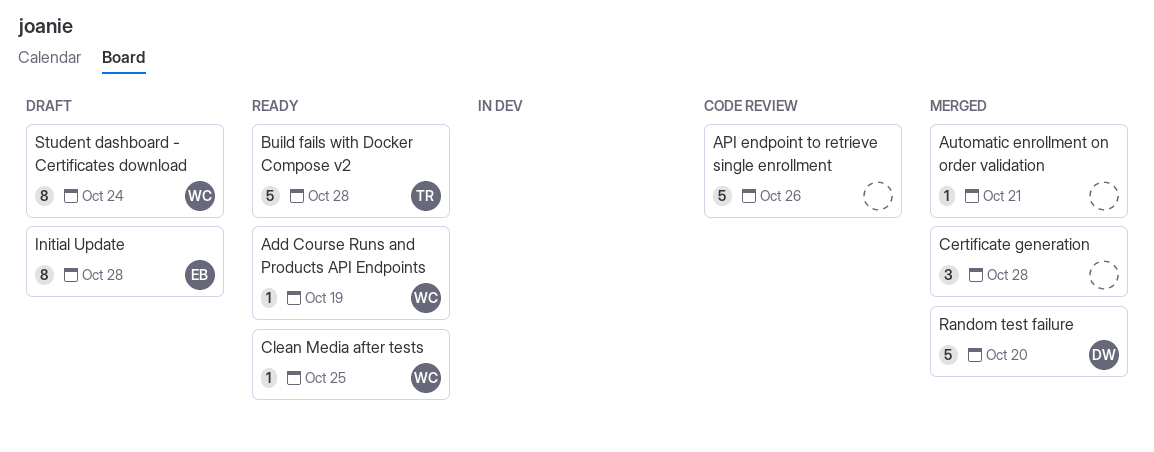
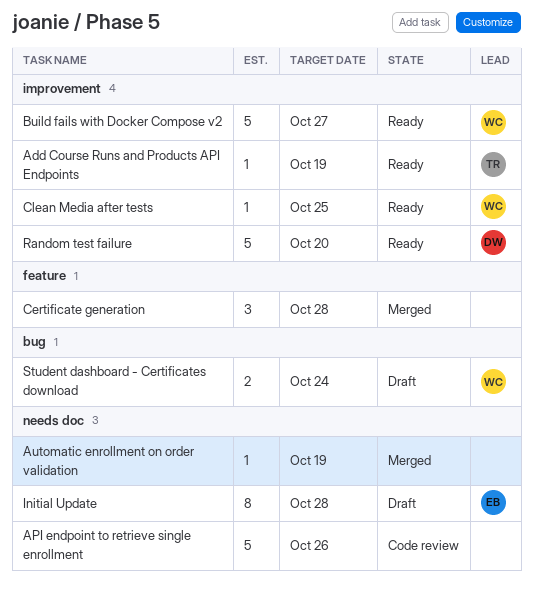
Add Course Runs and Products API Endpoints, owner: WC -> TR
Automatic enrollment on order validation, due: Oct 21 -> Oct 19
Build fails with Docker Compose v2, owner: TR -> WC
Build fails with Docker Compose v2, due: Oct 28 -> Oct 27
Random test failure, status: Merged -> Ready
Student dashboard - Certificates download, estimate: 8 -> 2

